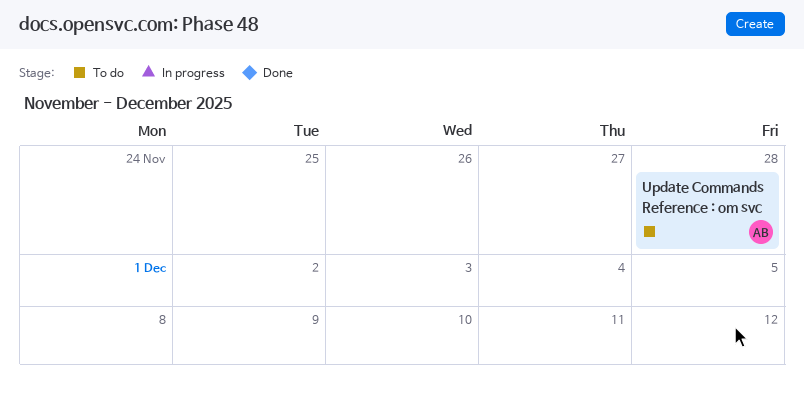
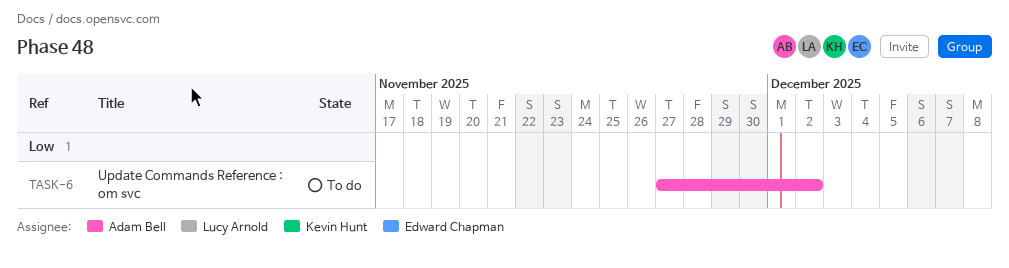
Update Commands Reference : om svc, due: Nov 28 -> Dec 2

